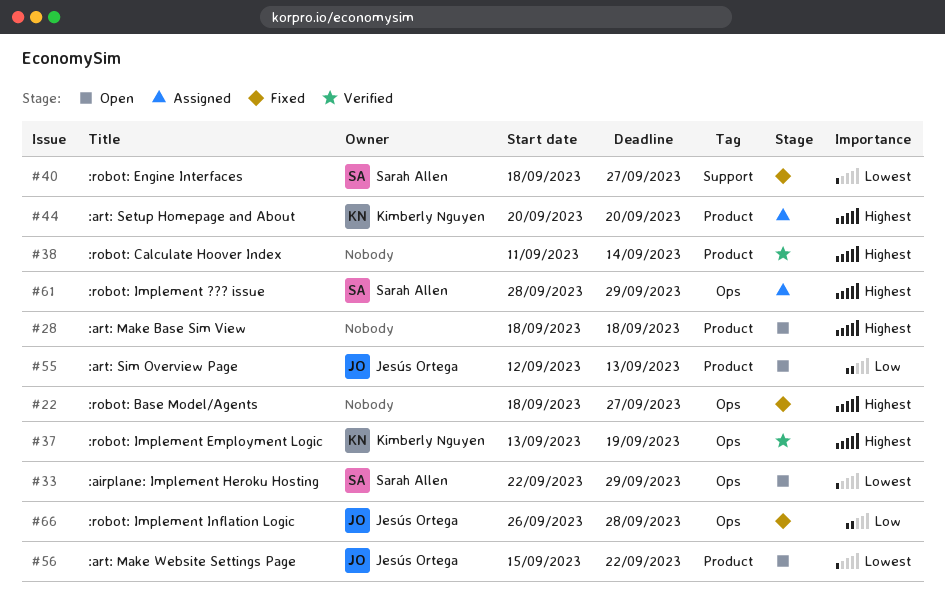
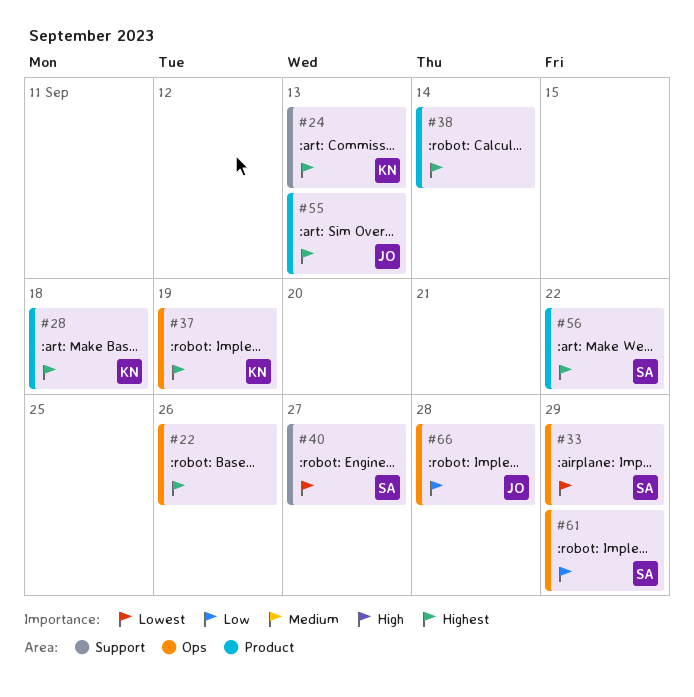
#22, due: Sep 27 -> Sep 26
#24: none -> present
#28, owner: none -> Kimberly Nguyen
#44: present -> none
#55, priority: Low -> Highest
#56, owner: Jesús Ortega -> Sarah Allen
#56, priority: Lowest -> Highest
#61, priority: Highest -> Low

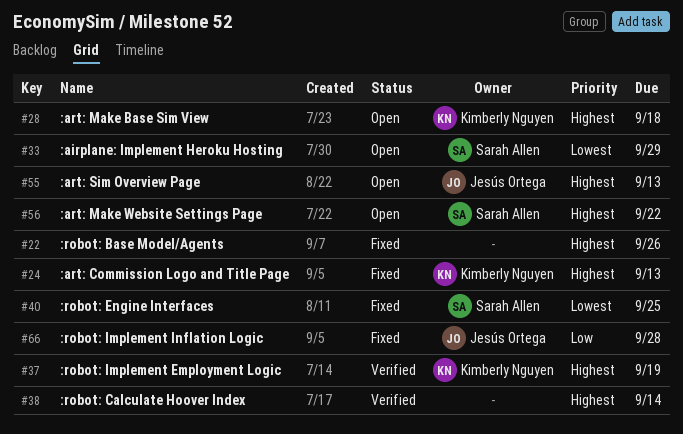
#40, due: Sep 27 -> Sep 25
#61: present -> none

